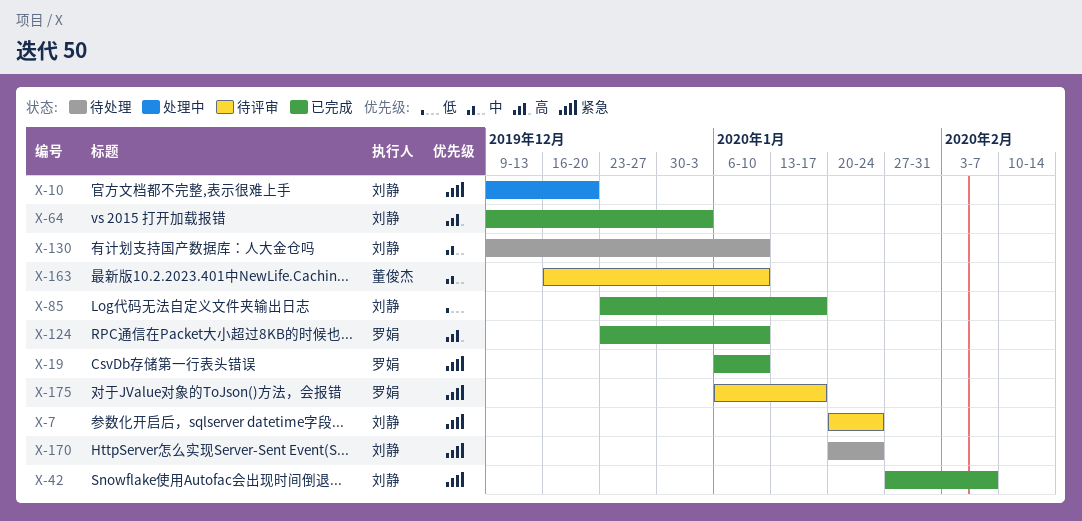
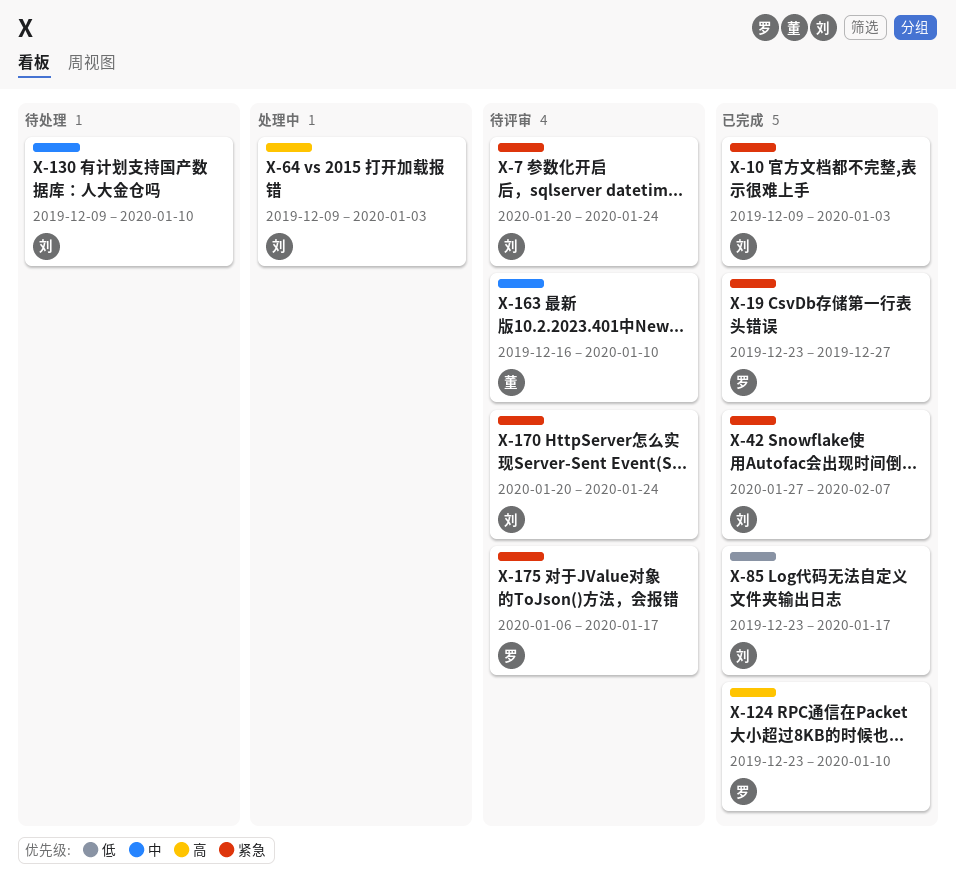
X-10, status: 处理中 -> 已完成
X-10, due: Dec 20 -> Jan 3
X-19, start: Jan 6 -> Dec 23
X-19, due: Jan 10 -> Dec 27
X-64, status: 已完成 -> 处理中
X-170, status: 待处理 -> 待评审

